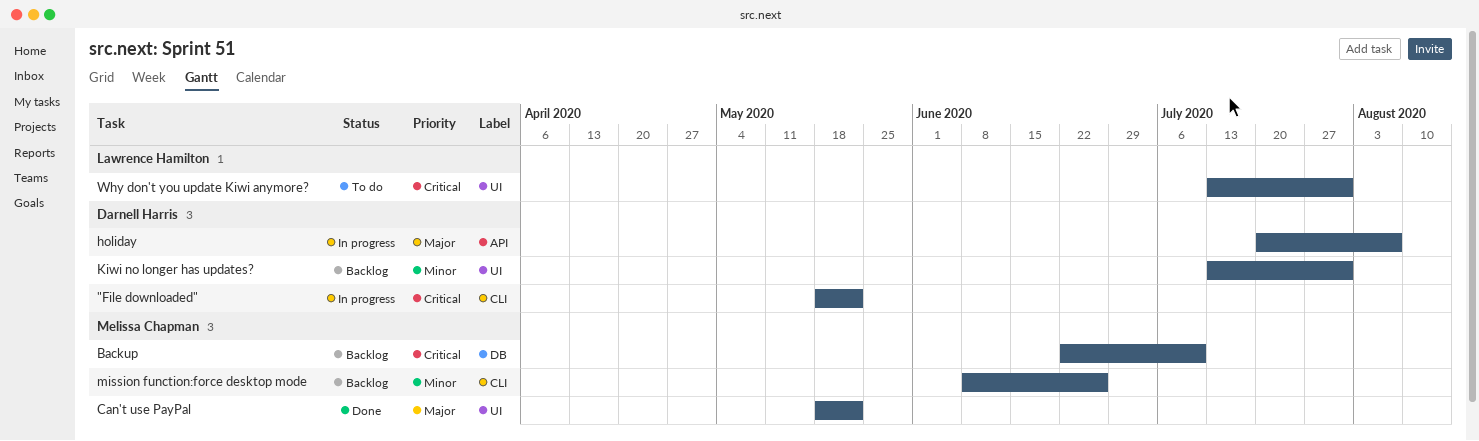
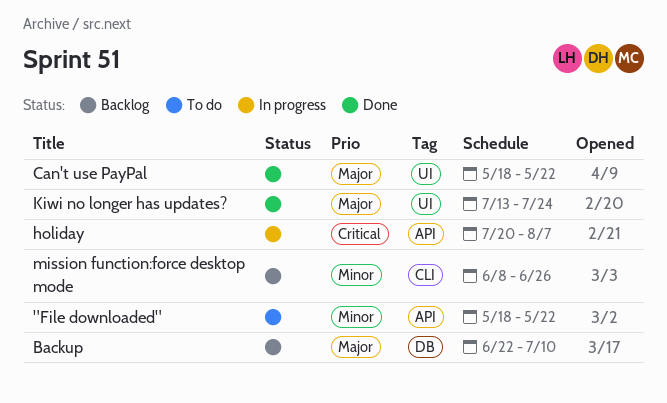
"File downloaded", status: In progress -> To do
"File downloaded", priority: Critical -> Minor
"File downloaded", label: CLI -> API
Backup, priority: Critical -> Major
holiday, priority: Major -> Critical
Kiwi no longer has updates?, status: Backlog -> Done
Kiwi no longer has updates?, priority: Minor -> Major
Kiwi no longer has updates?, due: Jul 31 -> Jul 24
Why don't you update Kiwi anymore?: present -> none

